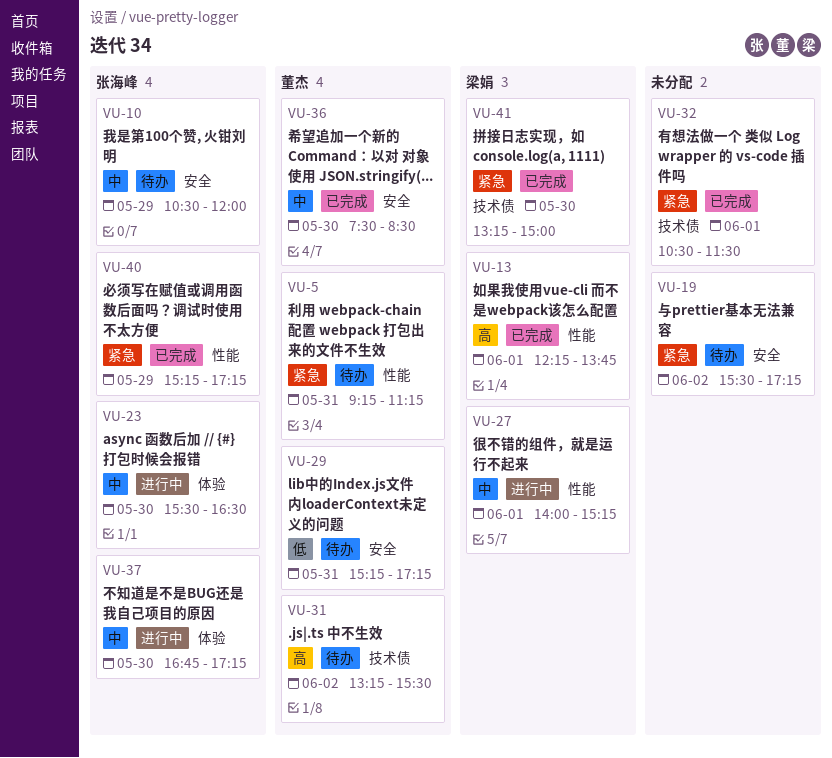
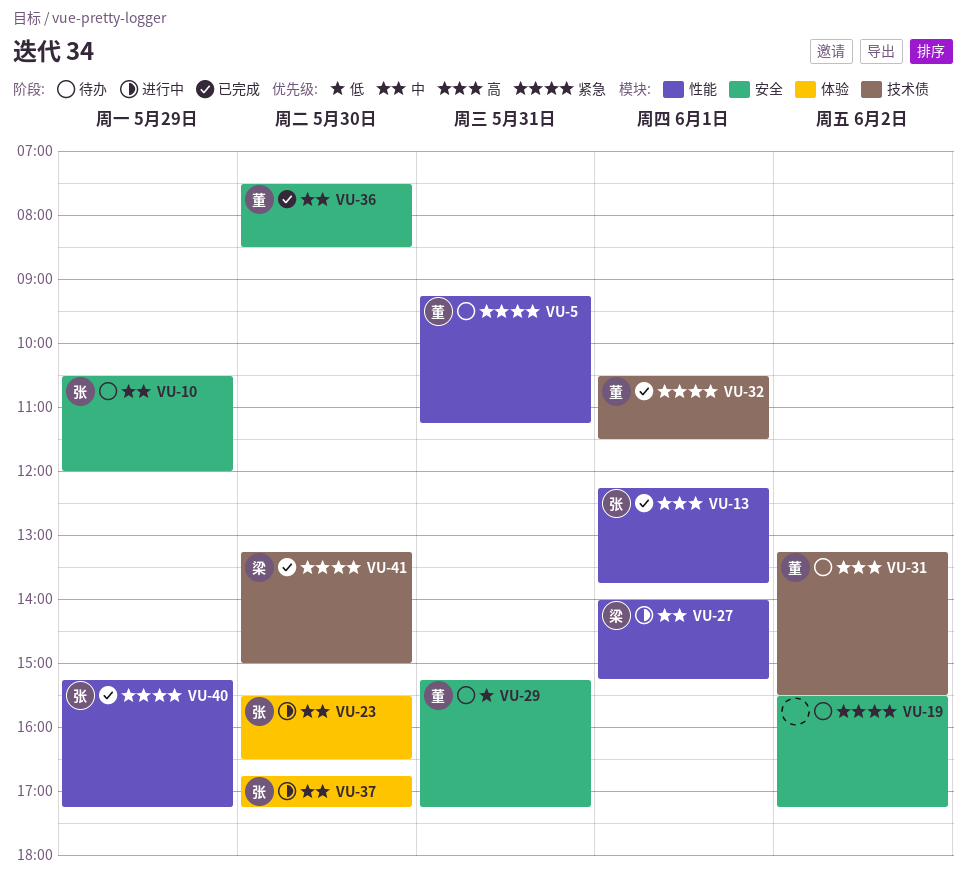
VU-13, owner: 梁娟 -> 张海峰
VU-32, owner: none -> 董杰

